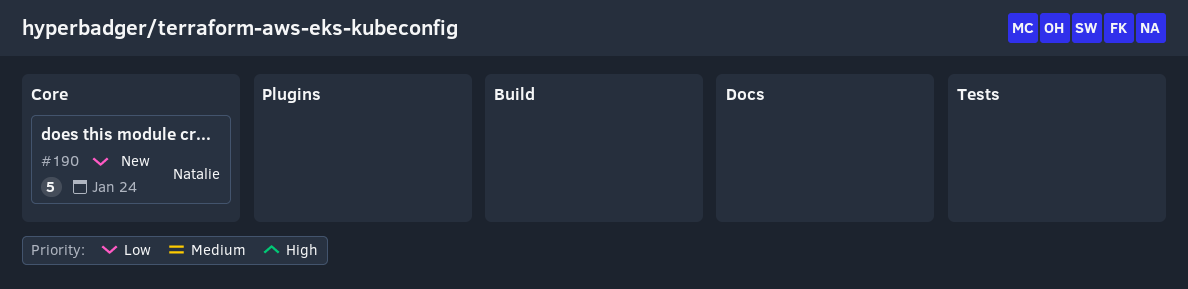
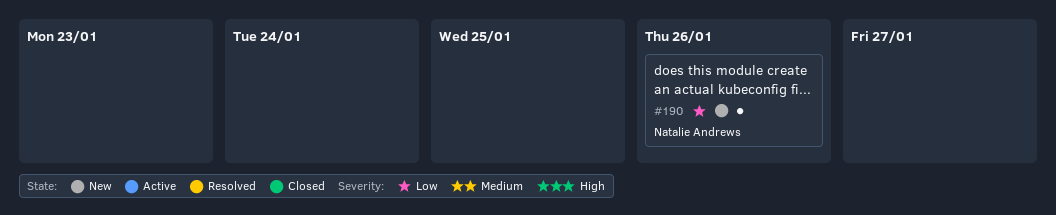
#190, estimate: 5 -> 1
#190, due: Jan 24 -> Jan 26

